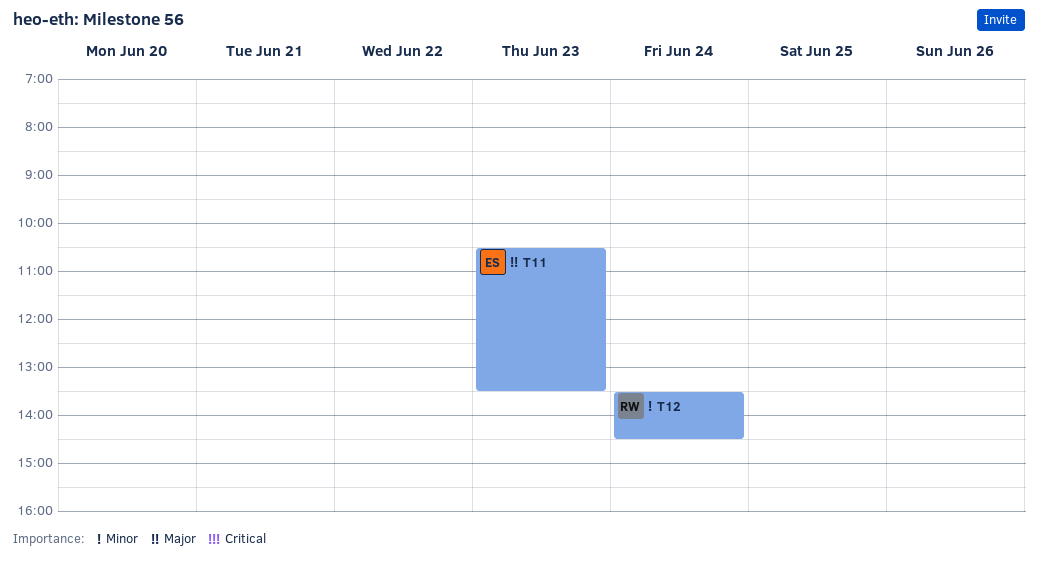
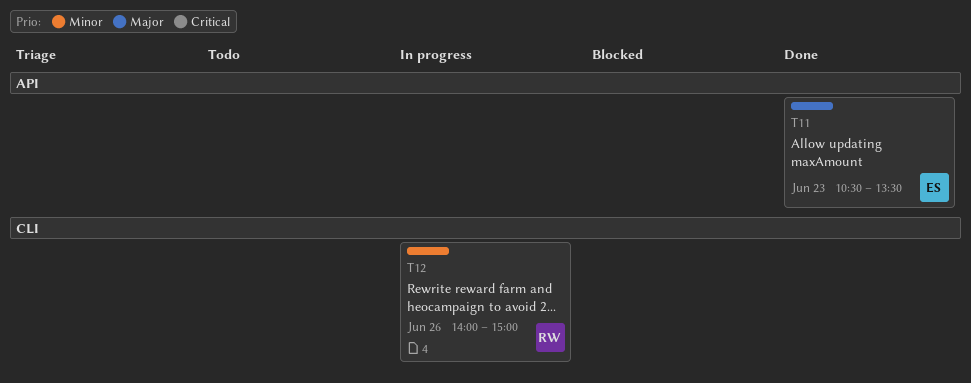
T12, day: Jun 24 -> Jun 26
T12, begins: 13:30 -> 14:00
T12, ends: 14:30 -> 15:00

